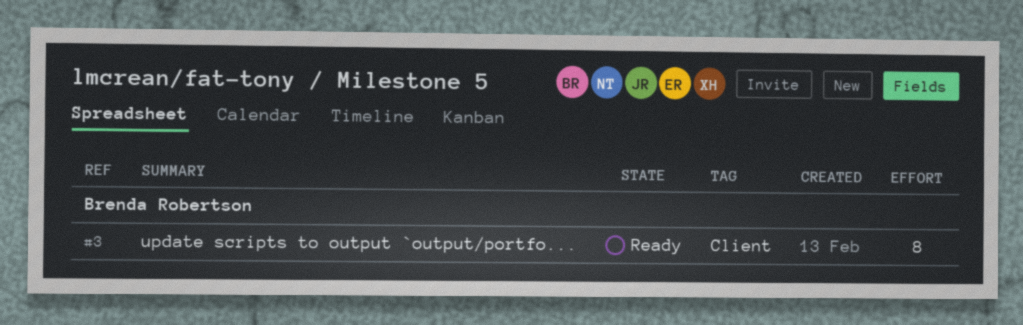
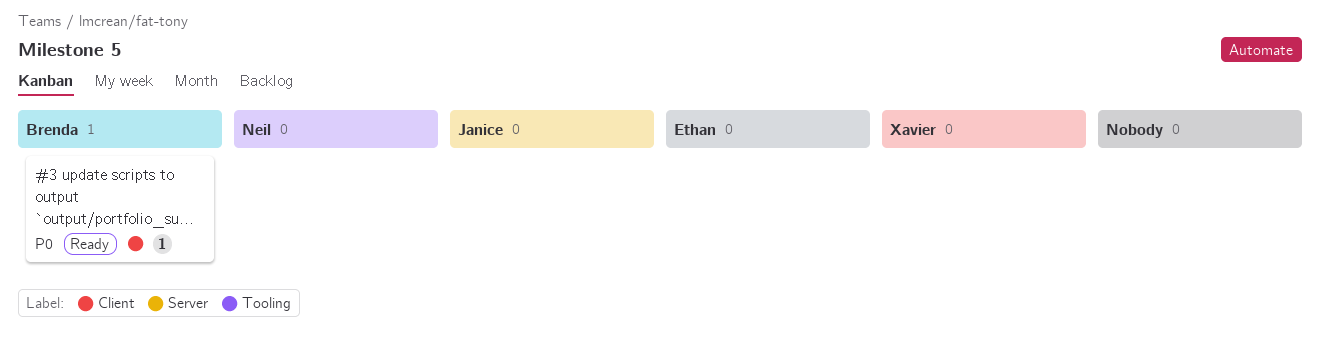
#3, estimate: 8 -> 1

